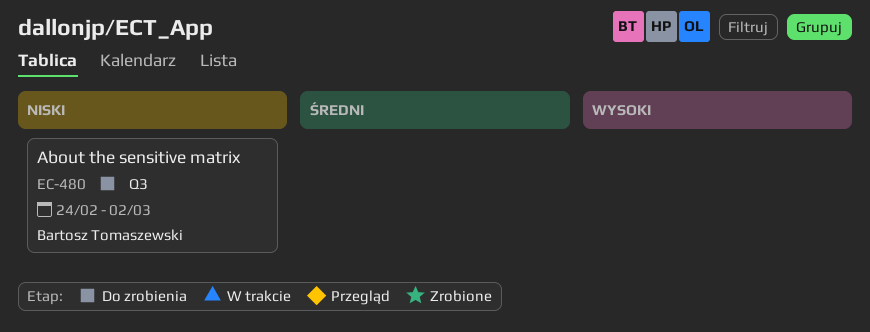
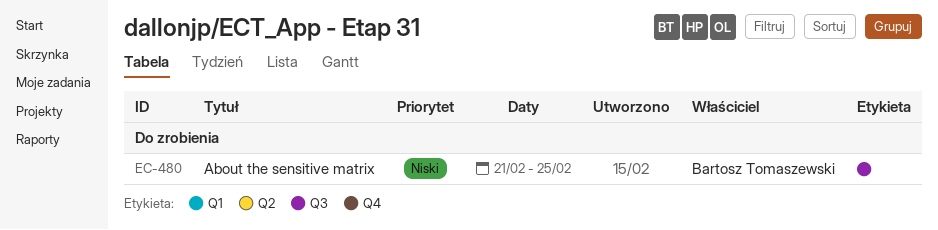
EC-480, start: Feb 24 -> Feb 21
EC-480, due: Mar 2 -> Feb 25

